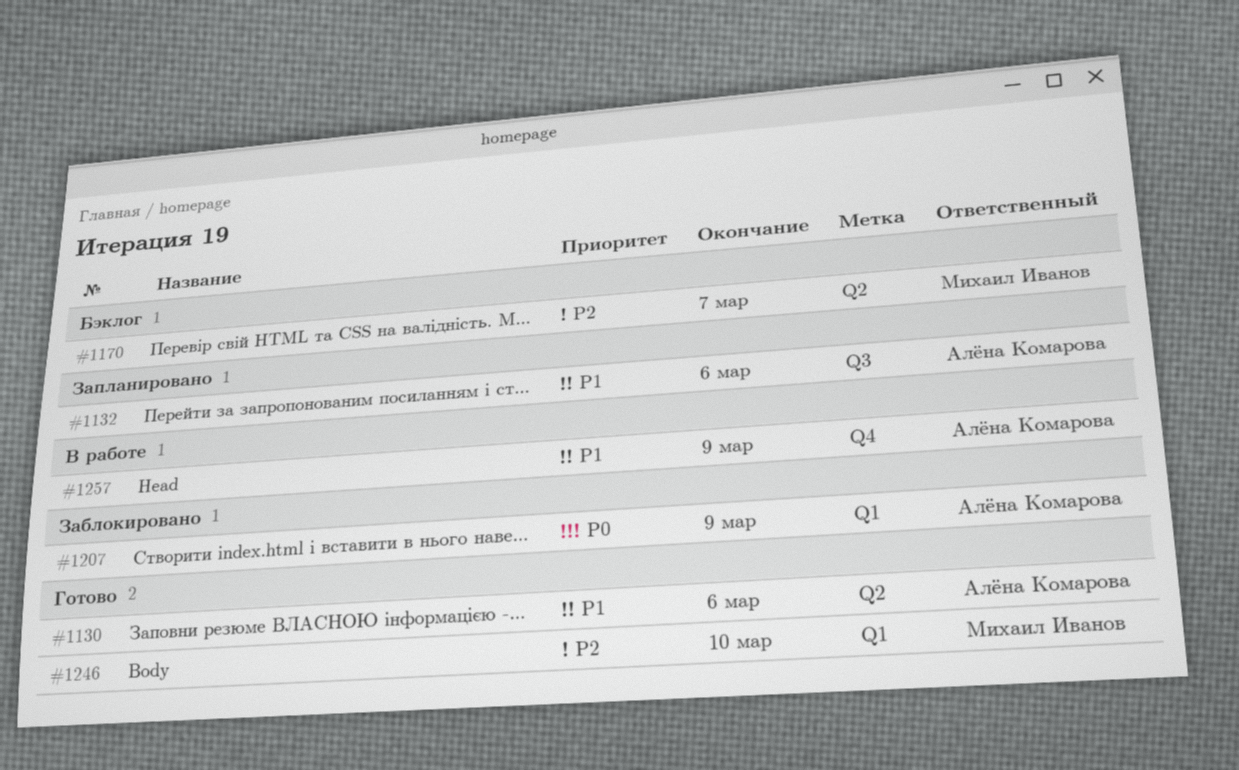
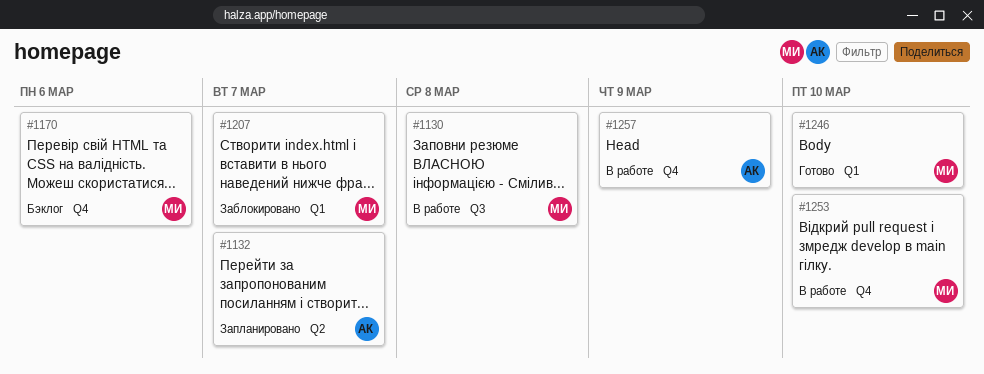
#1130, status: Готово -> В работе
#1130, owner: Алёна Комарова -> Михаил Иванов
#1130, label: Q2 -> Q3
#1130, due: Mar 6 -> Mar 8
#1132, label: Q3 -> Q2
#1132, due: Mar 6 -> Mar 7
#1170, label: Q2 -> Q4
#1170, due: Mar 7 -> Mar 6
#1207, owner: Алёна Комарова -> Михаил Иванов
#1207, due: Mar 9 -> Mar 7
#1253: none -> present

